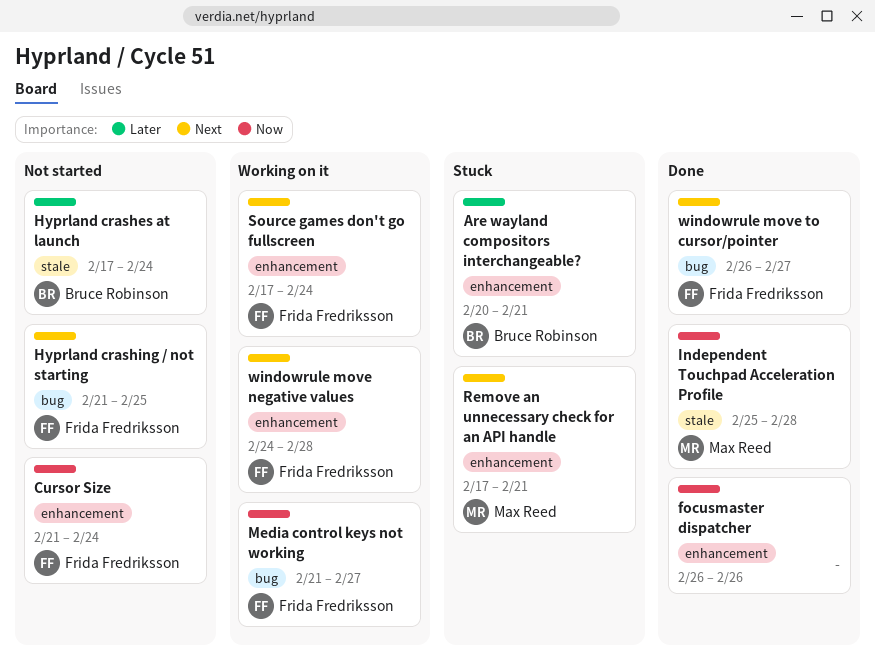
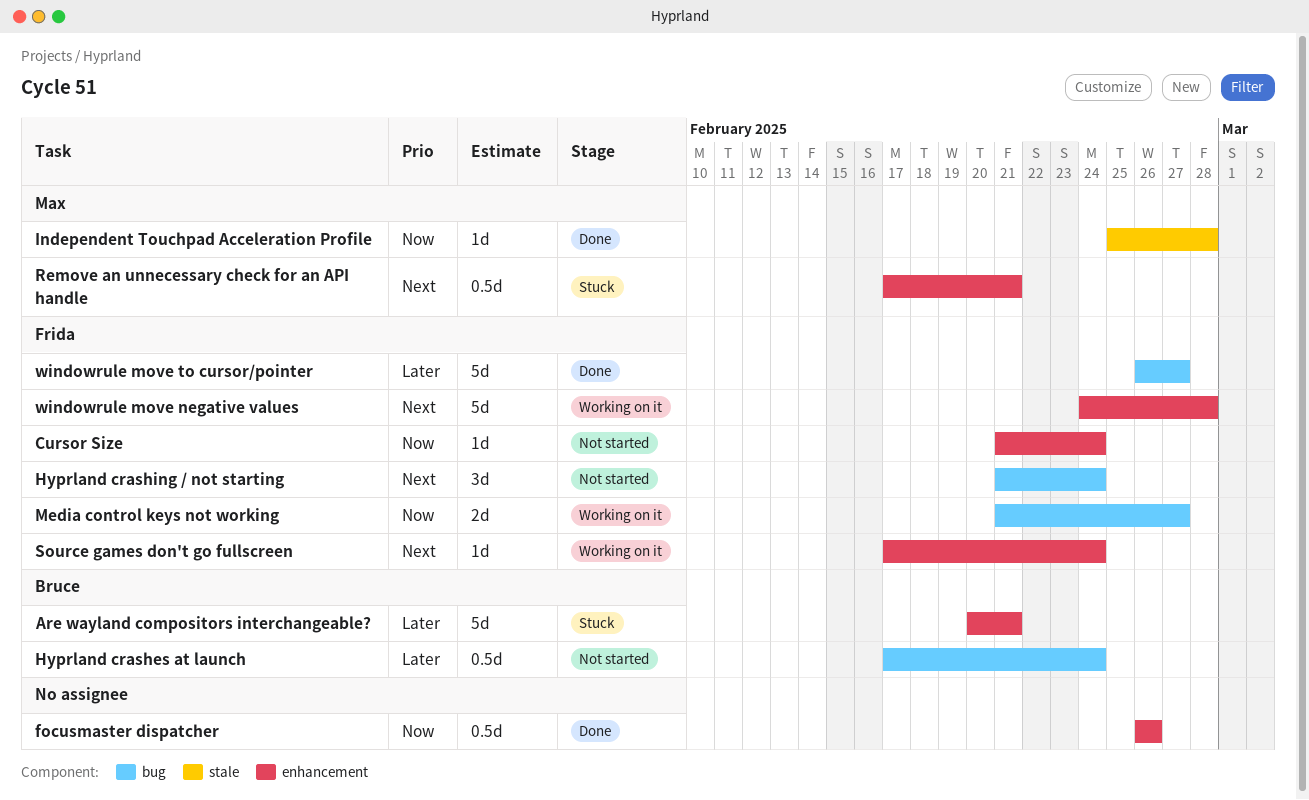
Hyprland crashes at launch, label: stale -> bug
Hyprland crashing / not starting, due: Feb 25 -> Feb 24
windowrule move to cursor/pointer, priority: Next -> Later

